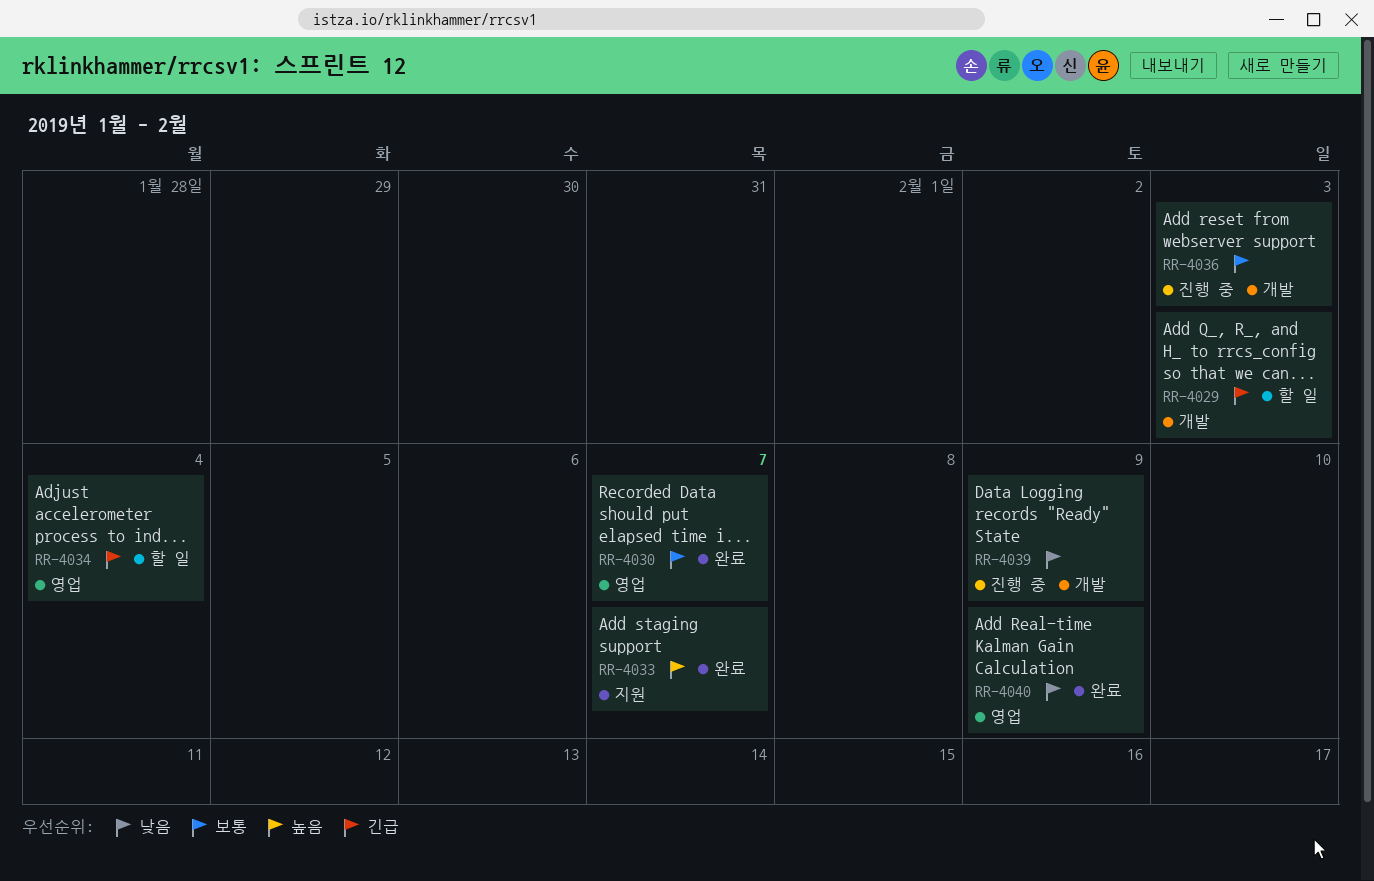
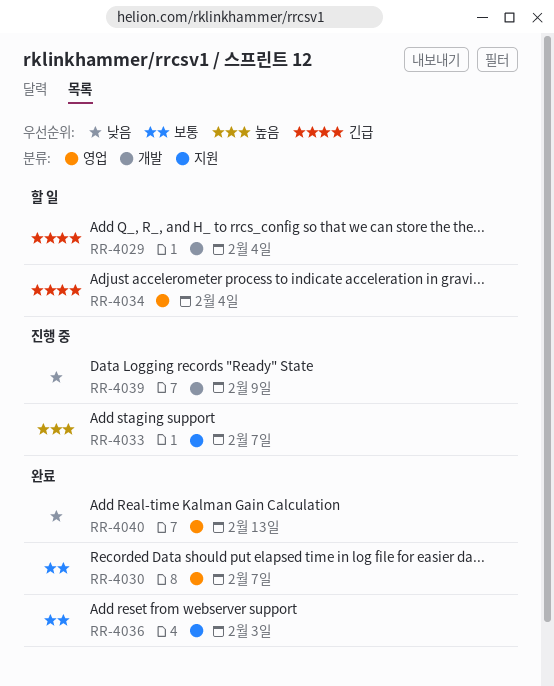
RR-4029, due: Feb 3 -> Feb 4
RR-4033, status: 완료 -> 진행 중
RR-4036, status: 진행 중 -> 완료
RR-4036, label: 개발 -> 지원
RR-4040, due: Feb 9 -> Feb 13

